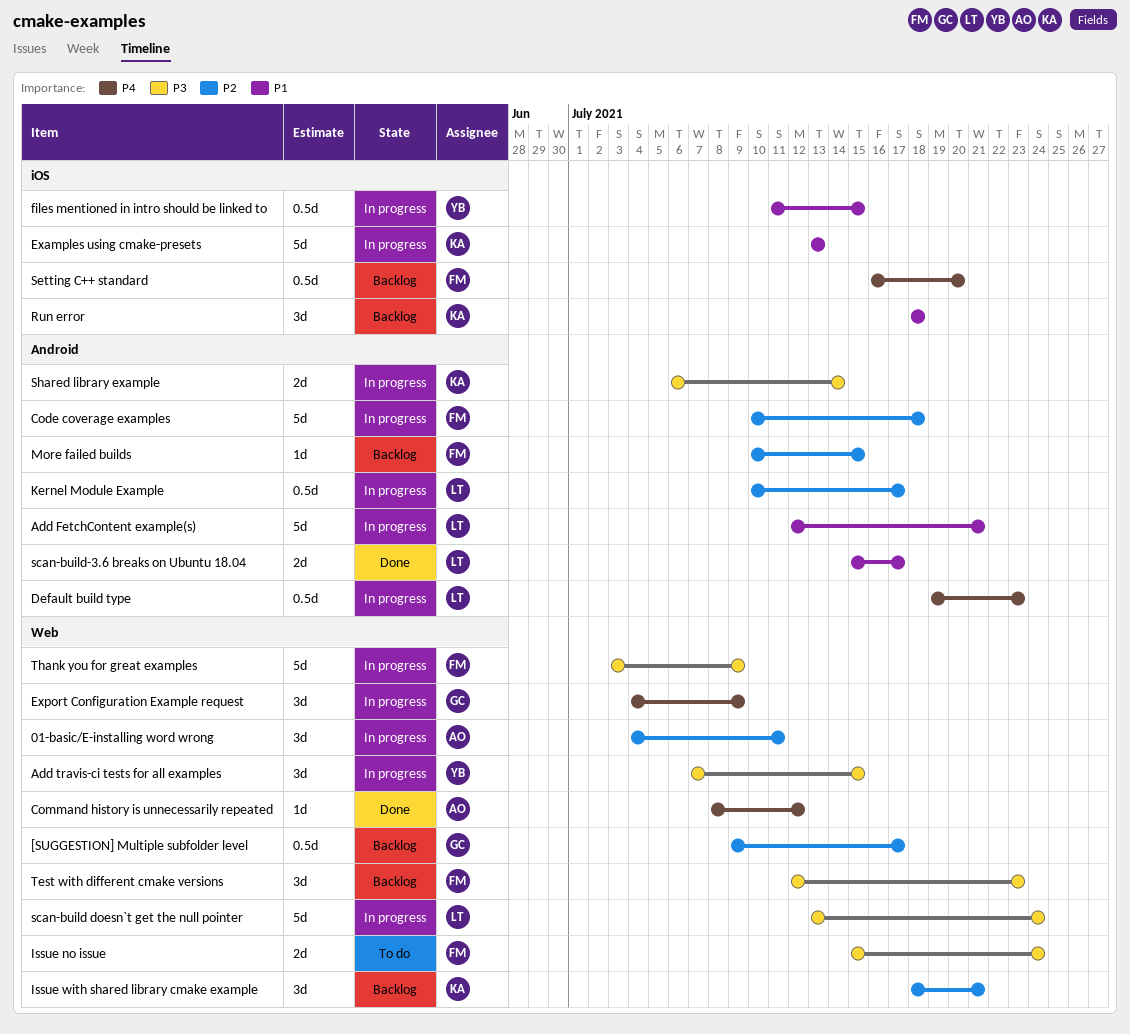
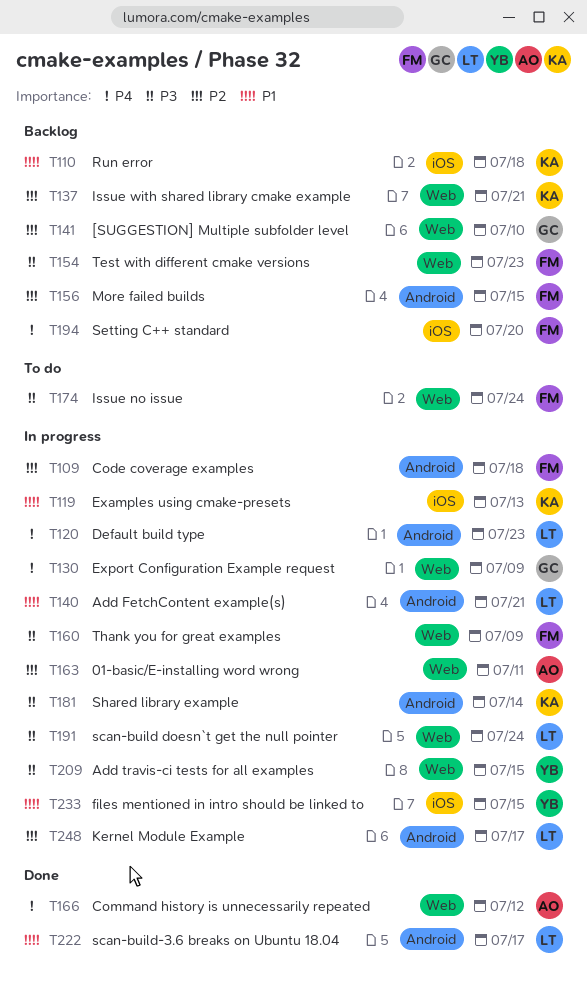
[SUGGESTION] Multiple subfolder level, due: Jul 17 -> Jul 10

